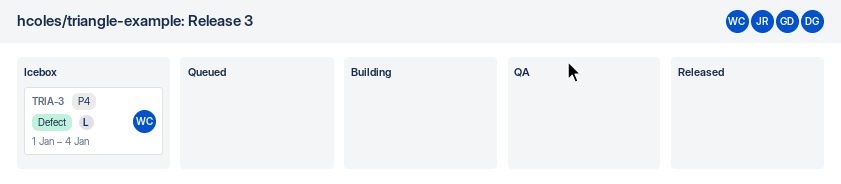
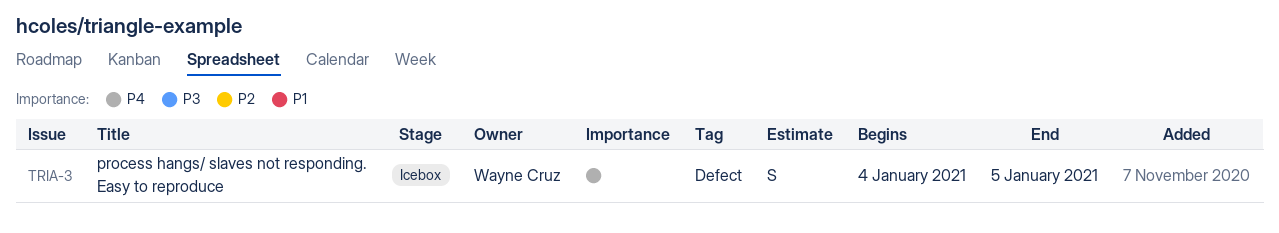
TRIA-3, estimate: L -> S
TRIA-3, start: Jan 1 -> Jan 4
TRIA-3, due: Jan 4 -> Jan 5

